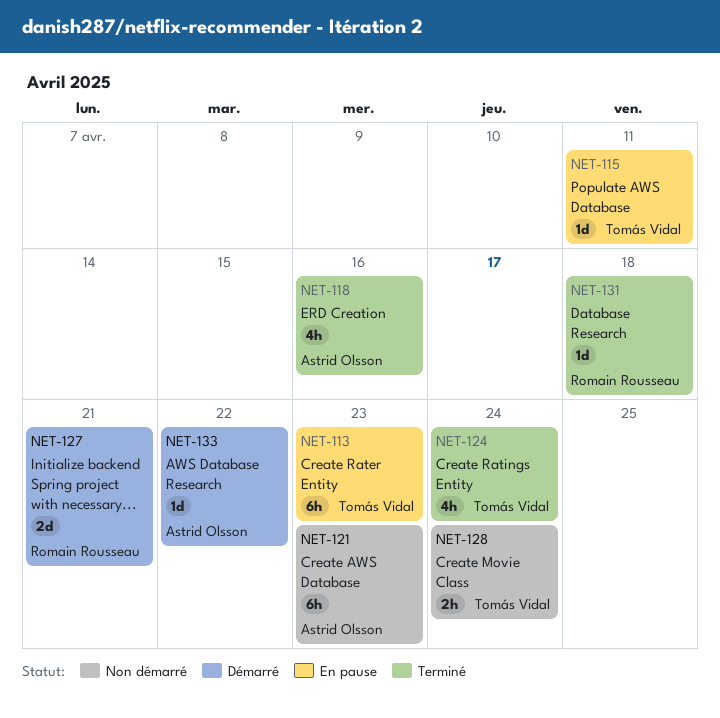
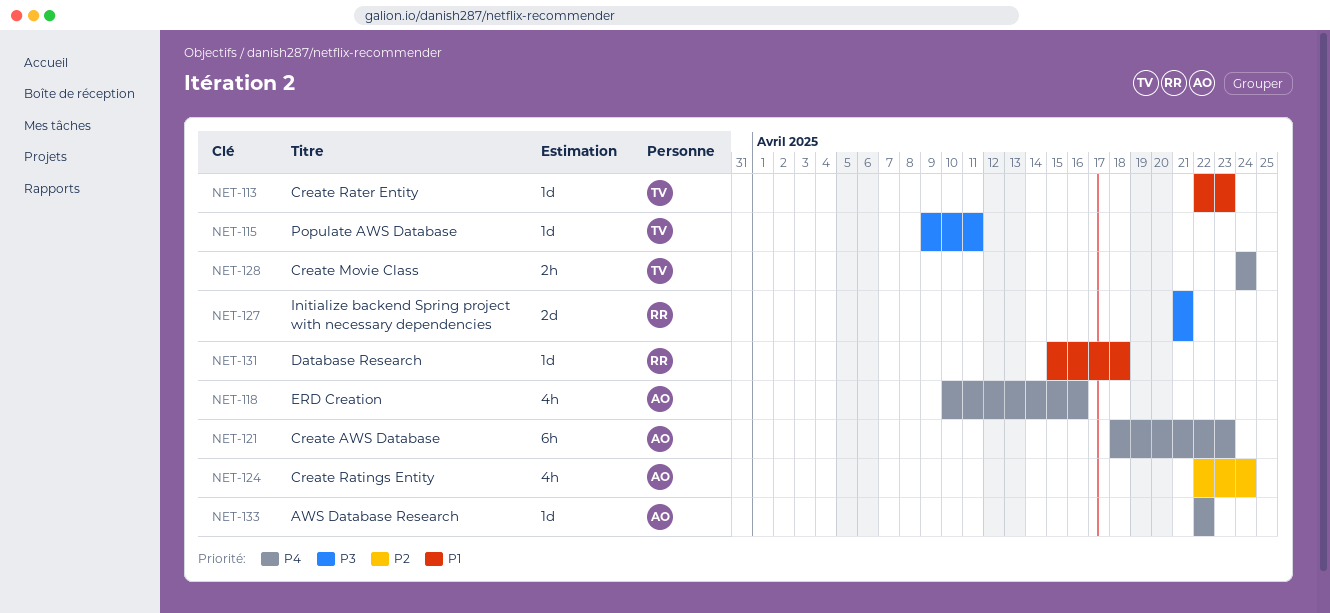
NET-113, estimate: 6h -> 1d
NET-124, owner: Tomás Vidal -> Astrid Olsson

